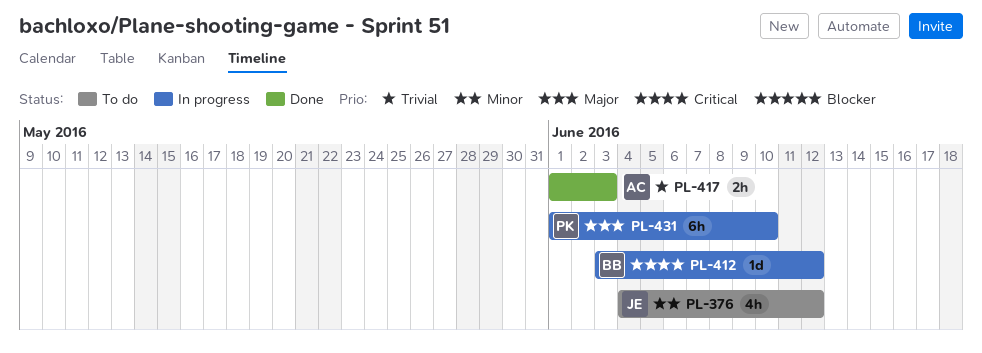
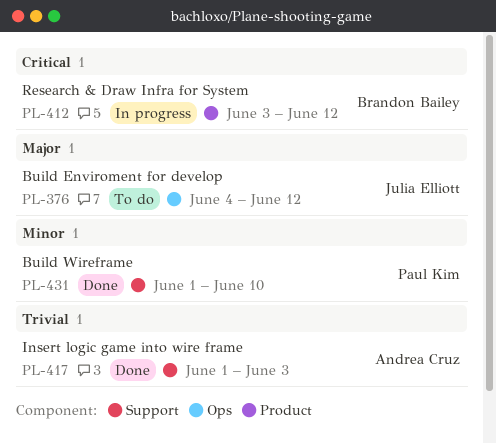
PL-376, priority: Minor -> Major
PL-431, status: In progress -> Done
PL-431, priority: Major -> Minor

